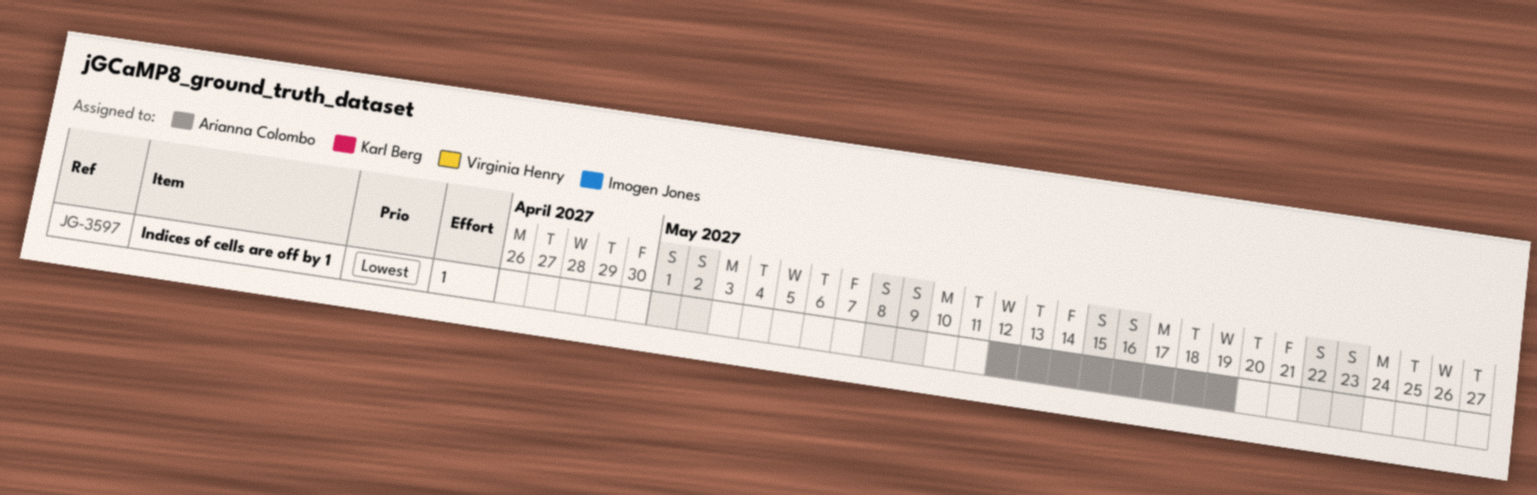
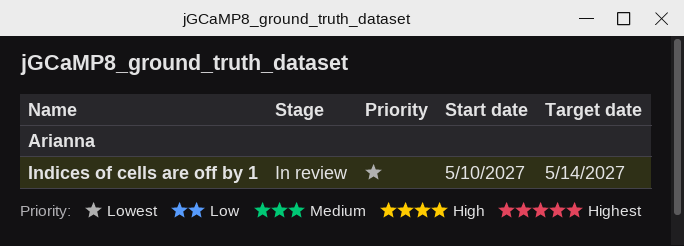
Indices of cells are off by 1, start: May 12 -> May 10
Indices of cells are off by 1, due: May 19 -> May 14

